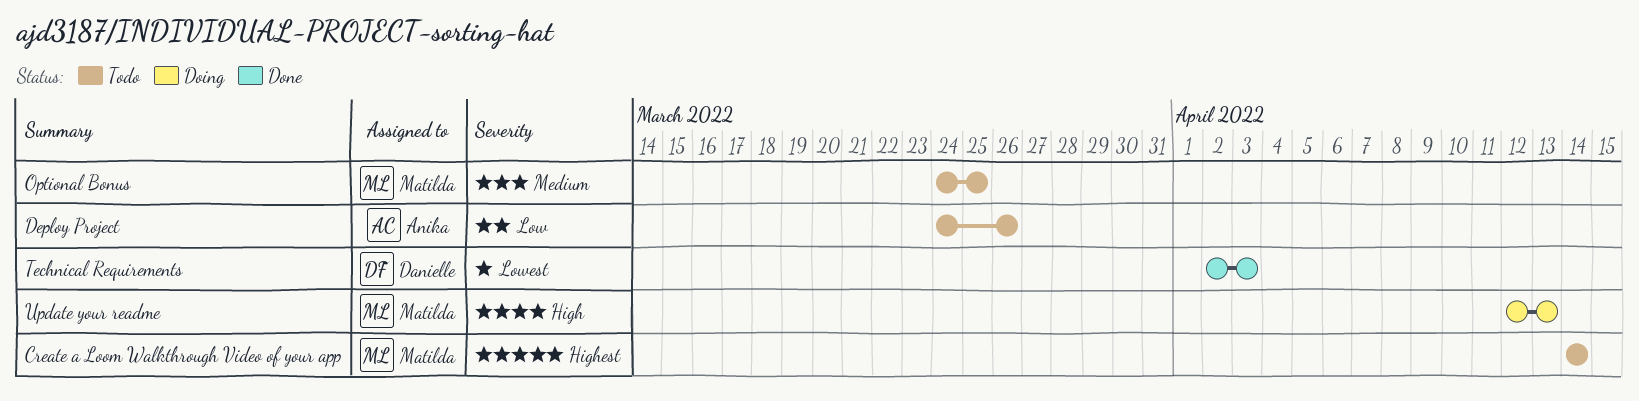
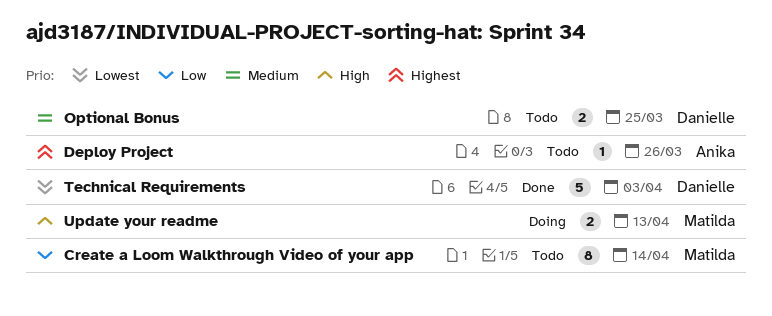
Create a Loom Walkthrough Video of your app, priority: Highest -> Low
Deploy Project, priority: Low -> Highest
Optional Bonus, owner: Matilda -> Danielle

